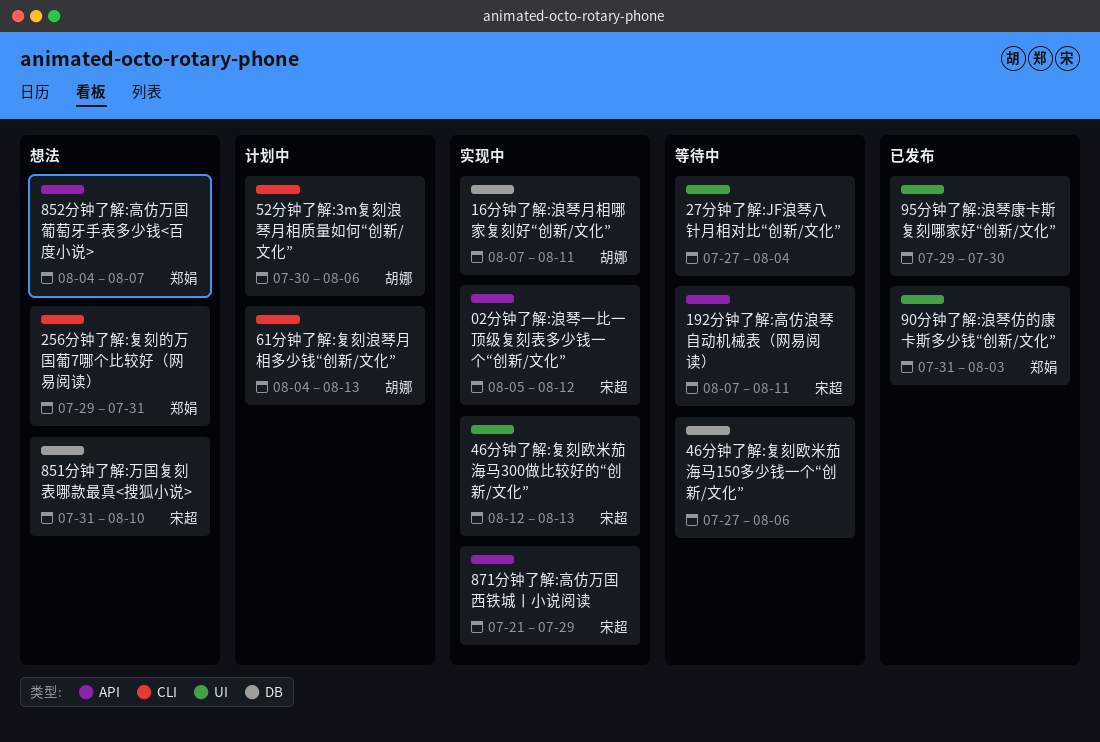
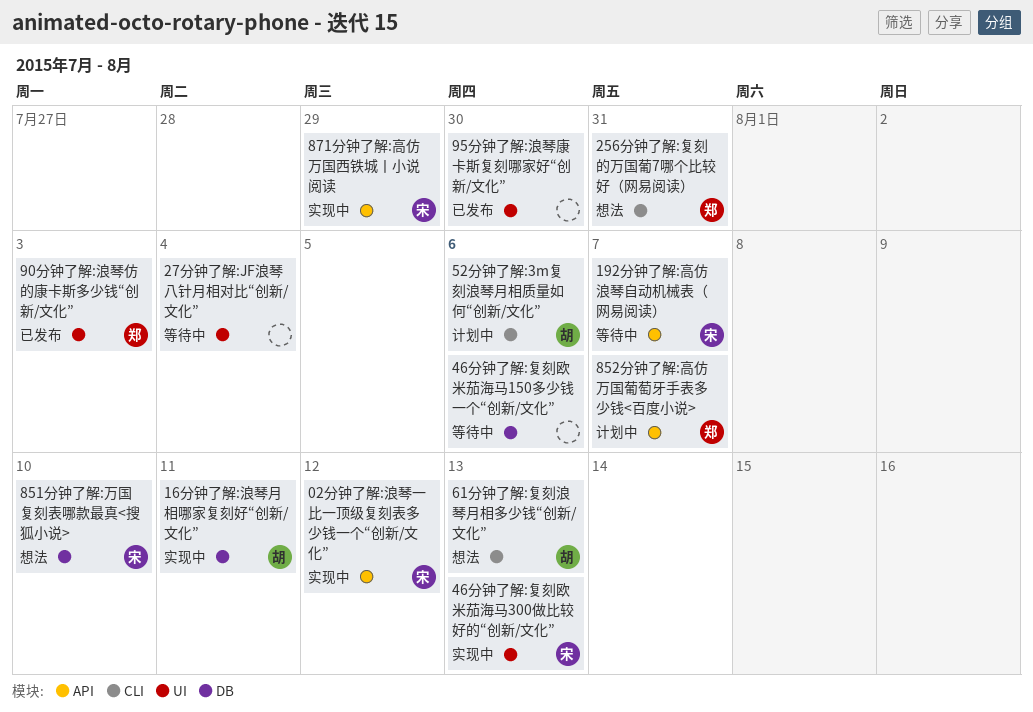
192分钟了解:高仿浪琴自动机械表（网易阅读）, due: Aug 11 -> Aug 7
61分钟了解:复刻浪琴月相多少钱“创新/文化”, status: 计划中 -> 想法
852分钟了解:高仿万国葡萄牙手表多少钱<百度小说>, status: 想法 -> 计划中

